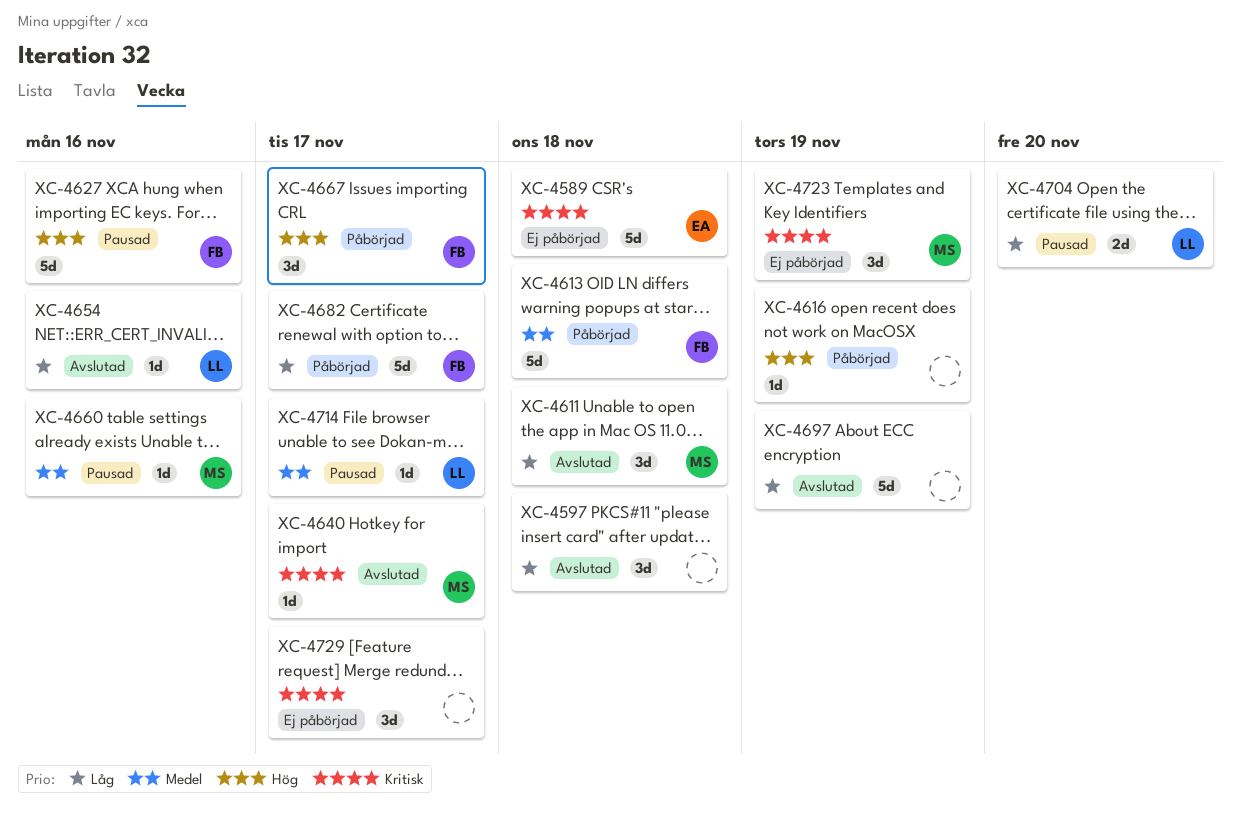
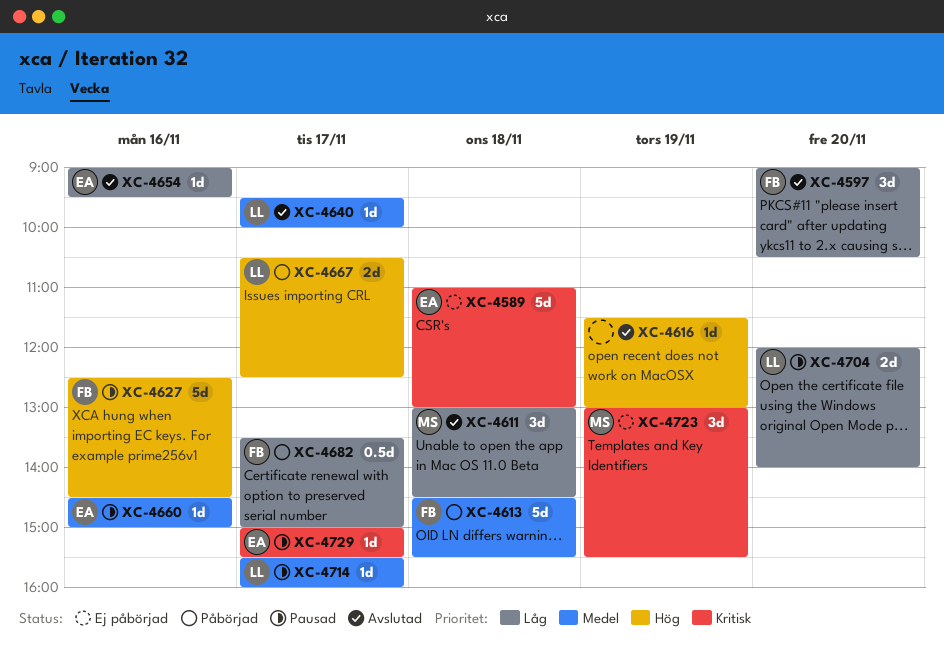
XC-4597, owner: none -> FB
XC-4597, day: Nov 18 -> Nov 20
XC-4616, status: Påbörjad -> Avslutad
XC-4640, owner: MS -> LL
XC-4640, priority: Kritisk -> Medel
XC-4654, owner: LL -> EA
XC-4660, owner: MS -> EA
XC-4667, owner: FB -> LL
XC-4667, estimate: 3d -> 2d
XC-4682, estimate: 5d -> 0.5d
XC-4697: present -> none
XC-4729, status: Ej påbörjad -> Pausad
XC-4729, owner: none -> EA
XC-4729, estimate: 3d -> 1d

